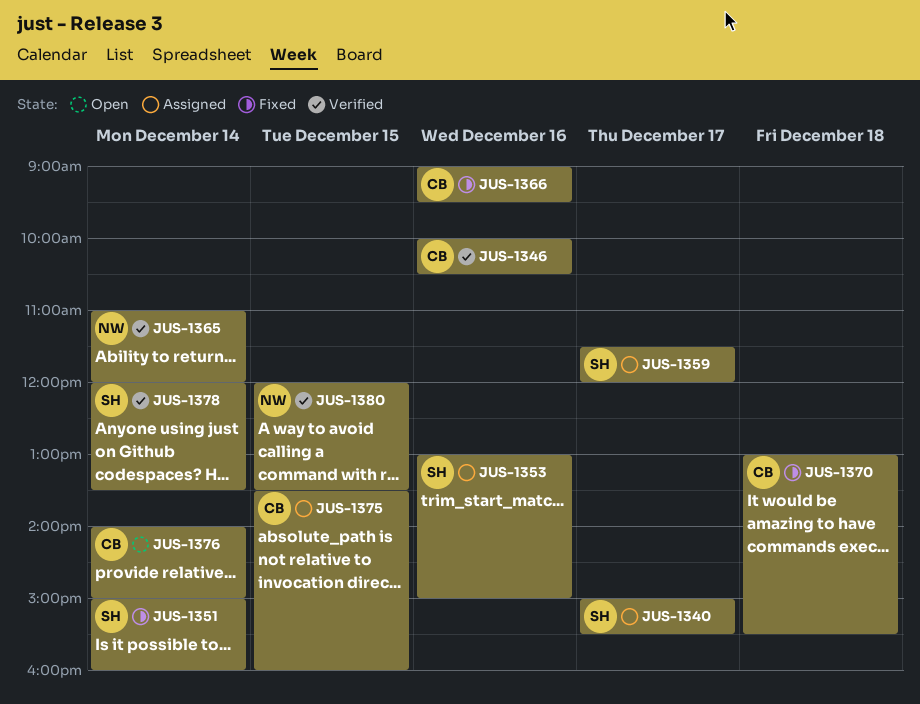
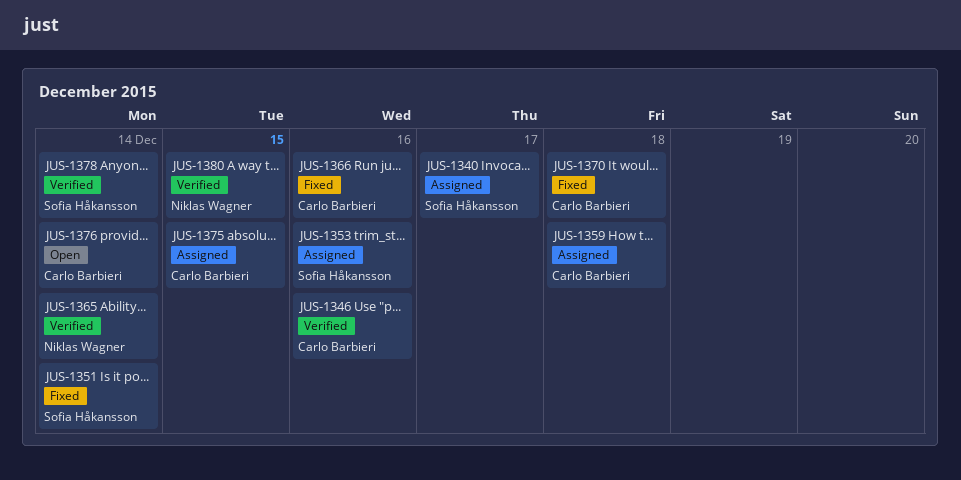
JUS-1359, owner: Sofia Håkansson -> Carlo Barbieri
JUS-1359, day: Dec 17 -> Dec 18

